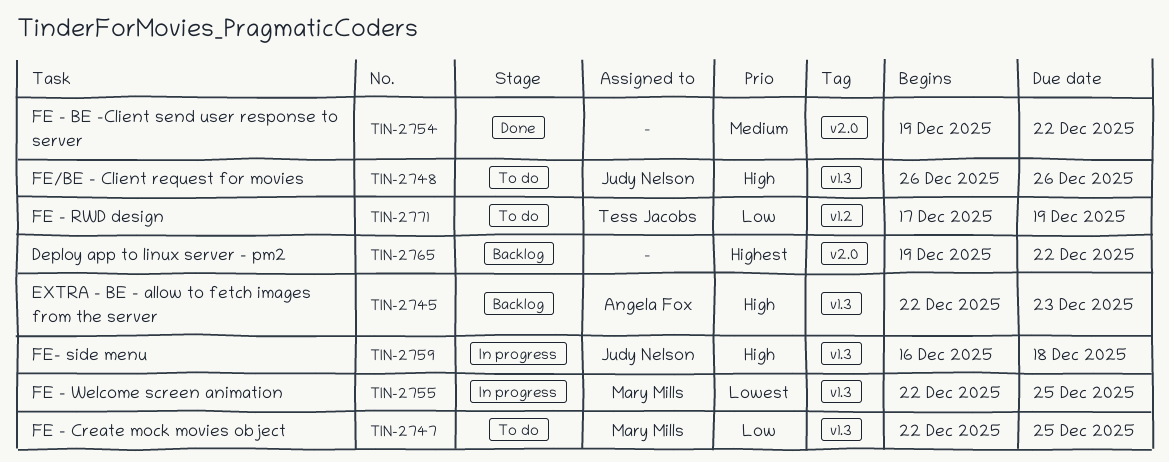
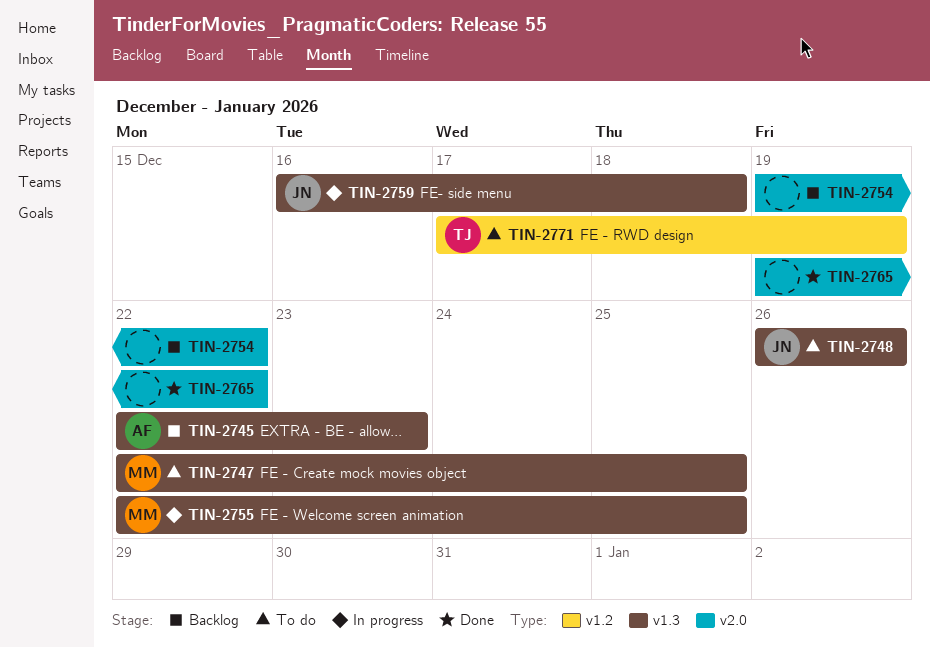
TIN-2754, status: Done -> Backlog
TIN-2765, status: Backlog -> Done

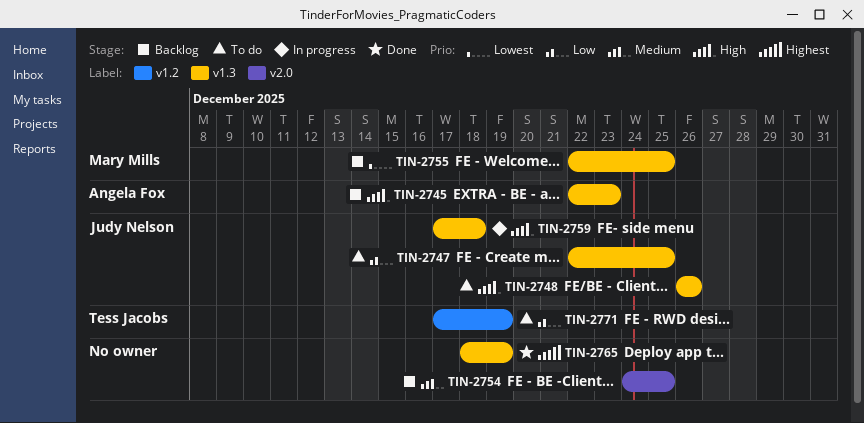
TIN-2747, owner: Mary Mills -> Judy Nelson
TIN-2754, start: Dec 19 -> Dec 24
TIN-2754, due: Dec 22 -> Dec 25
TIN-2755, status: In progress -> Backlog
TIN-2759, start: Dec 16 -> Dec 17
TIN-2765, label: v2.0 -> v1.3
TIN-2765, start: Dec 19 -> Dec 18
TIN-2765, due: Dec 22 -> Dec 19

